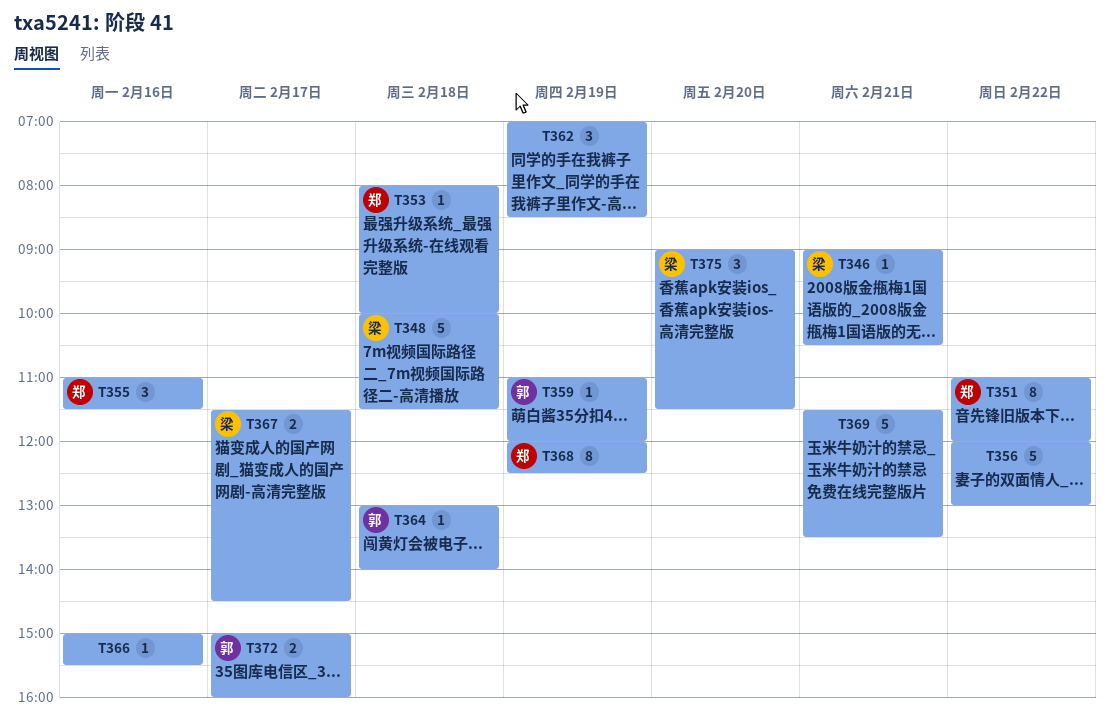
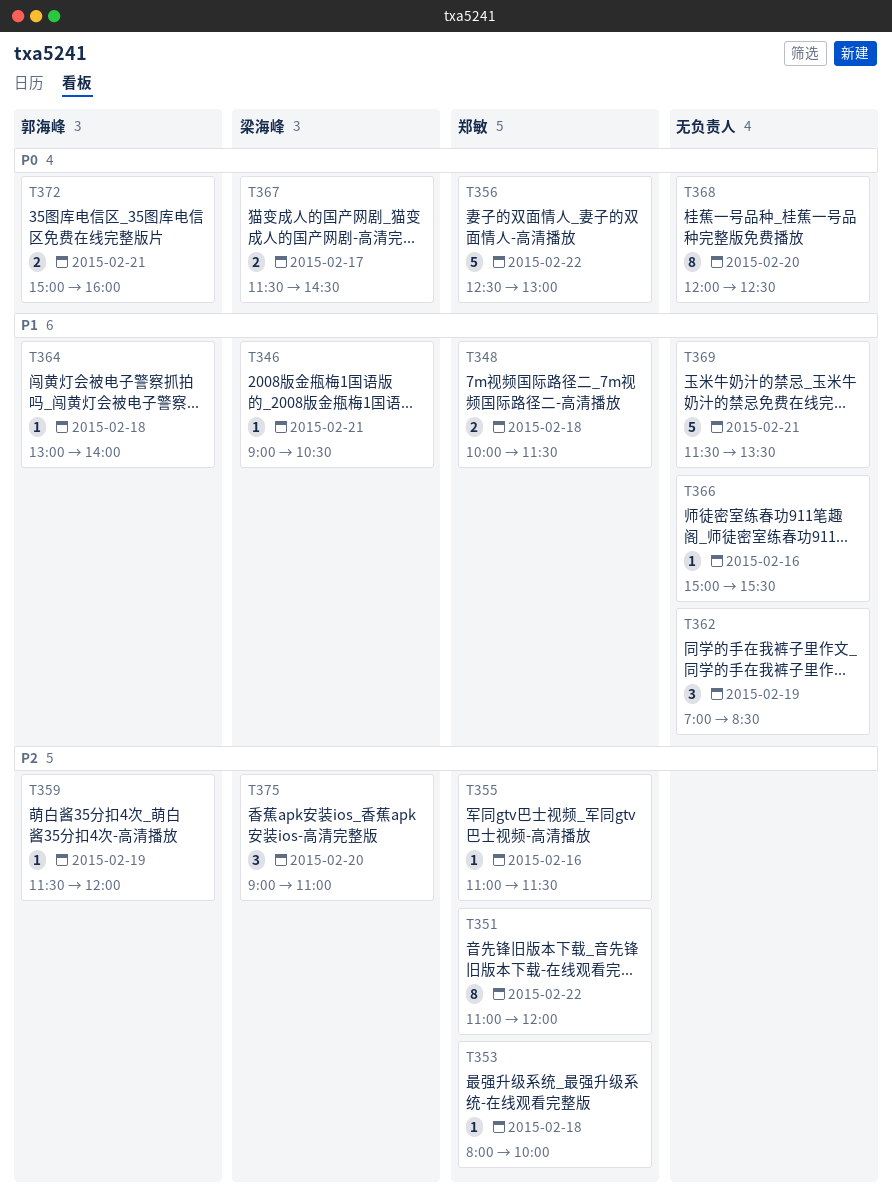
T348, owner: 梁海峰 -> 郑敏
T348, estimate: 5 -> 2
T355, estimate: 3 -> 1
T356, owner: none -> 郑敏
T356, begins: 12:00 -> 12:30
T359, begins: 11:00 -> 11:30
T368, owner: 郑敏 -> none
T368, day: Feb 19 -> Feb 20
T372, day: Feb 17 -> Feb 21
T375, ends: 11:30 -> 11:00

